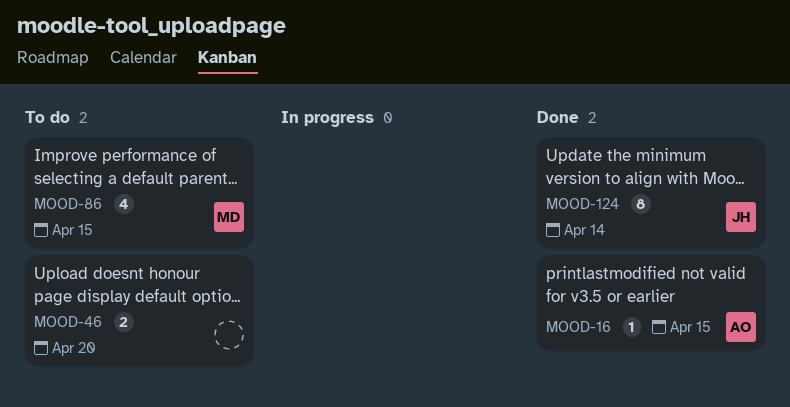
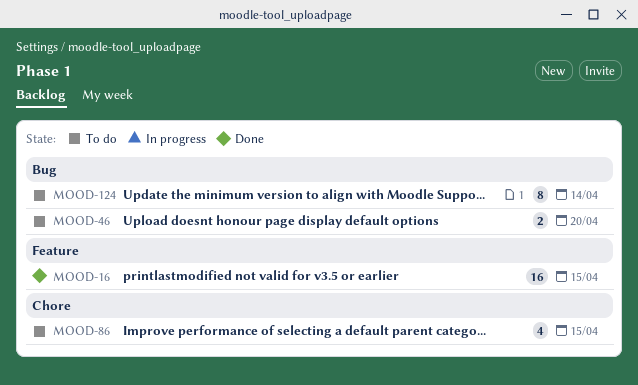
MOOD-16, estimate: 1 -> 16
MOOD-124, status: Done -> To do

